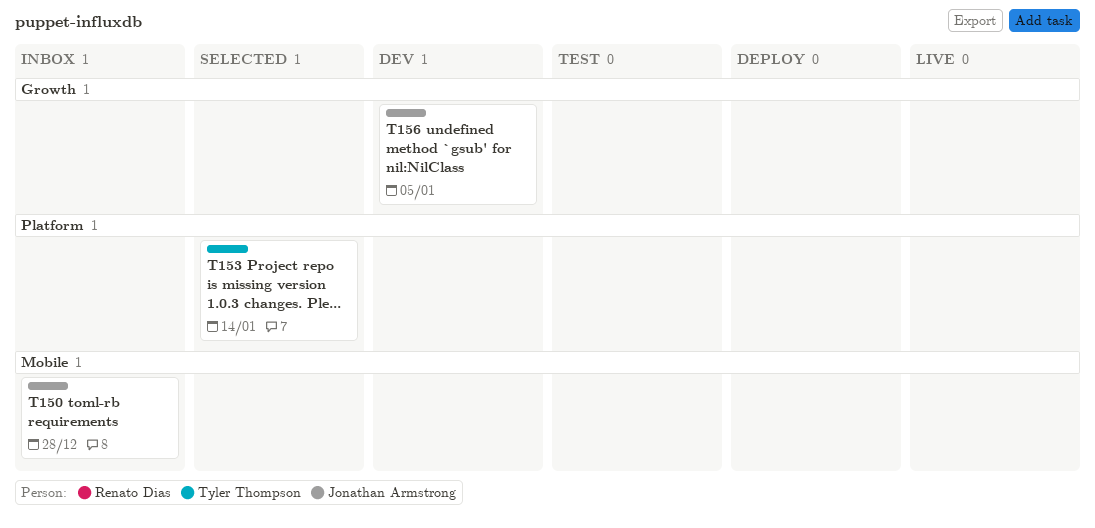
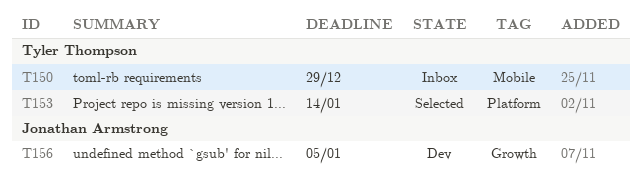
T150, owner: Jonathan Armstrong -> Tyler Thompson
T150, due: Dec 28 -> Dec 29

